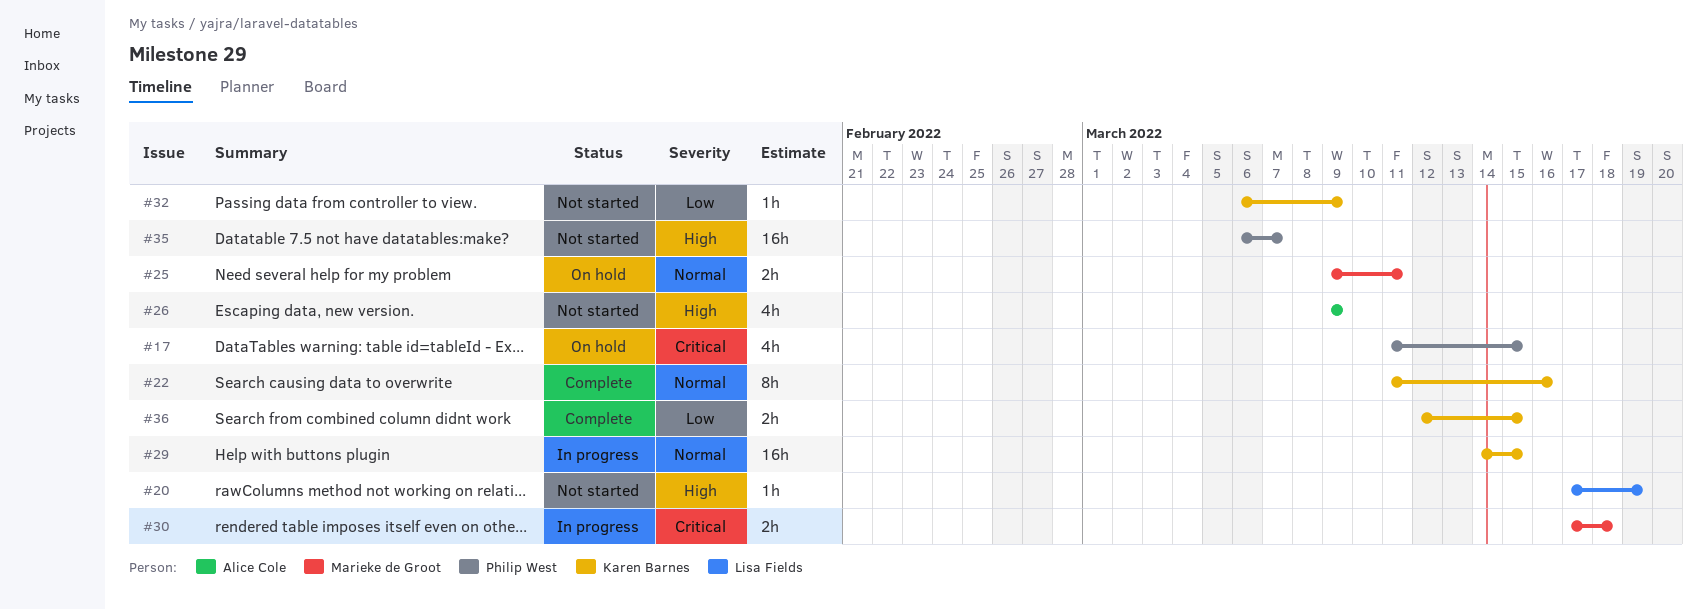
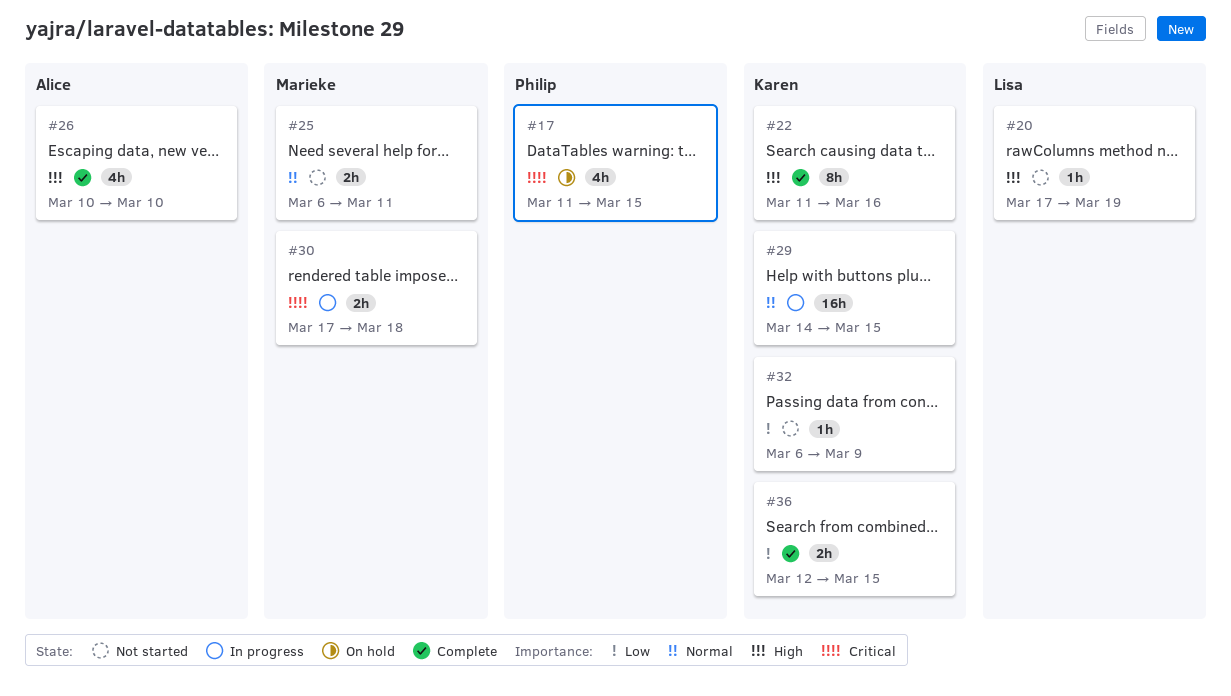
#22, priority: Normal -> High
#25, status: On hold -> Not started
#25, start: Mar 9 -> Mar 6
#26, status: Not started -> Complete
#26, start: Mar 9 -> Mar 10
#26, due: Mar 9 -> Mar 10
#35: present -> none

